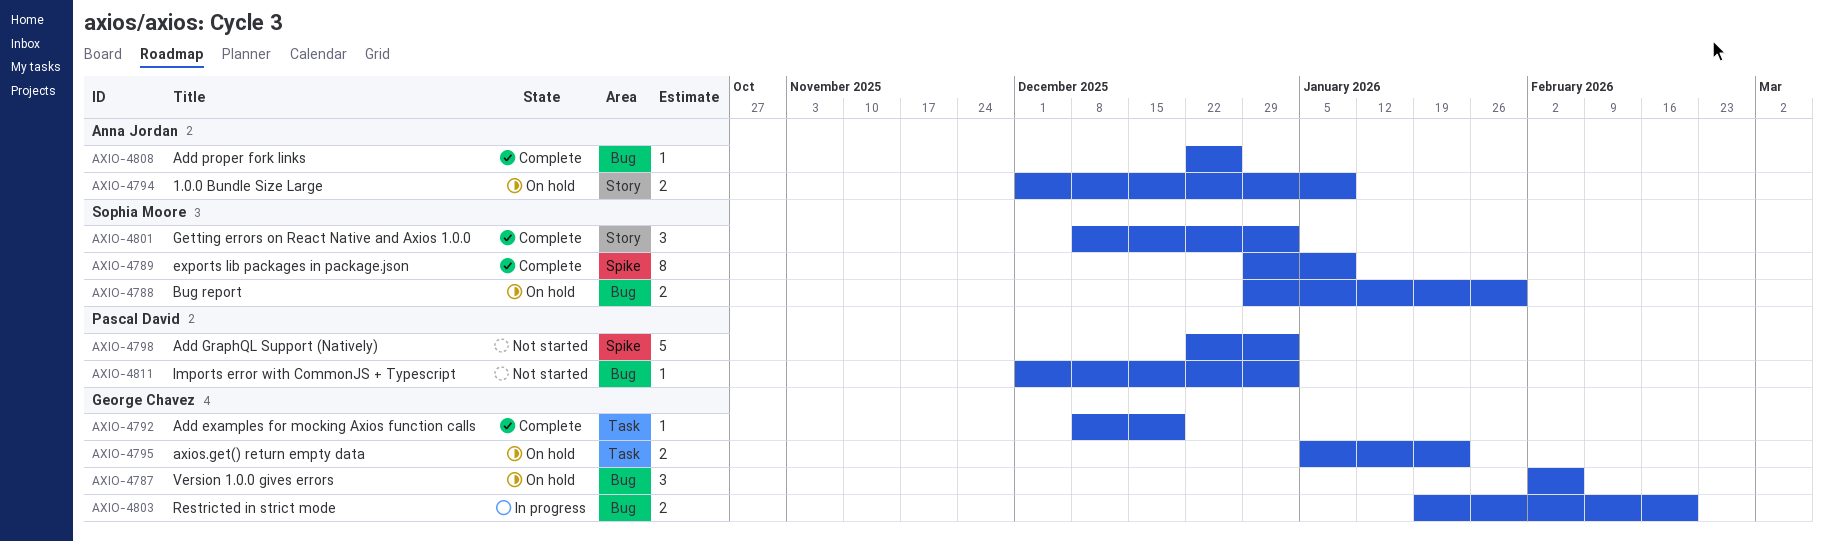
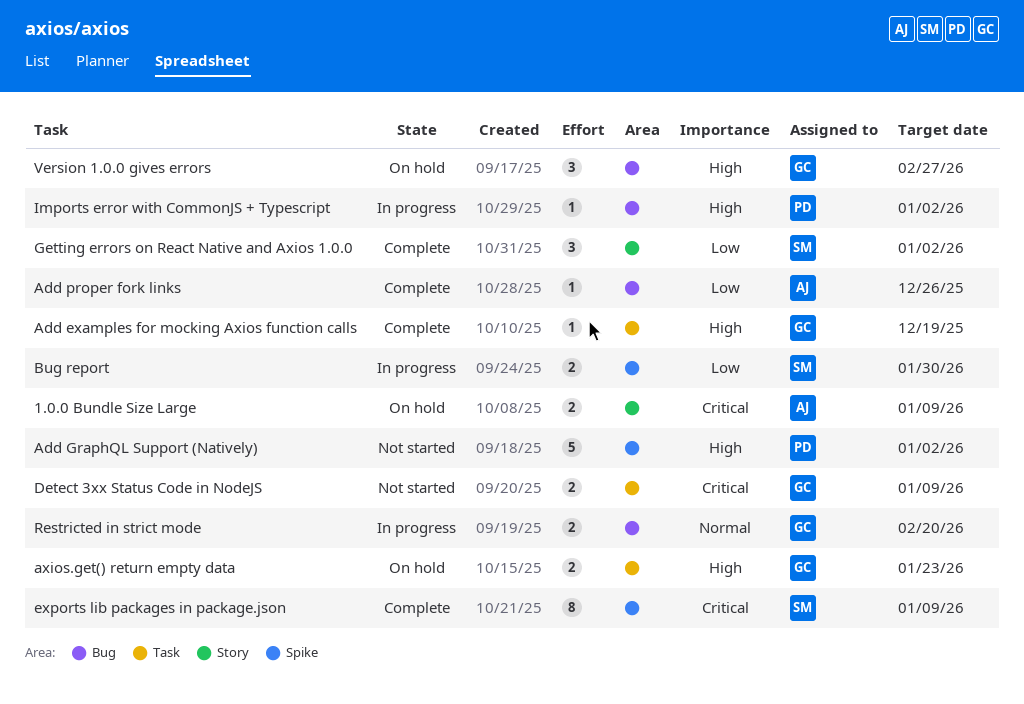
Bug report, status: On hold -> In progress
Bug report, label: Bug -> Spike
Detect 3xx Status Code in NodeJS: none -> present
Imports error with CommonJS + Typescript, status: Not started -> In progress
Version 1.0.0 gives errors, due: Feb 6 -> Feb 27

